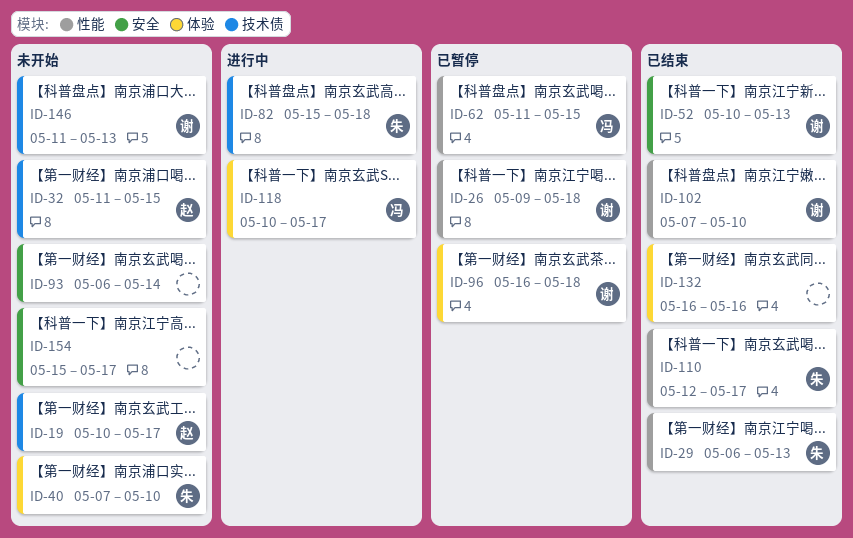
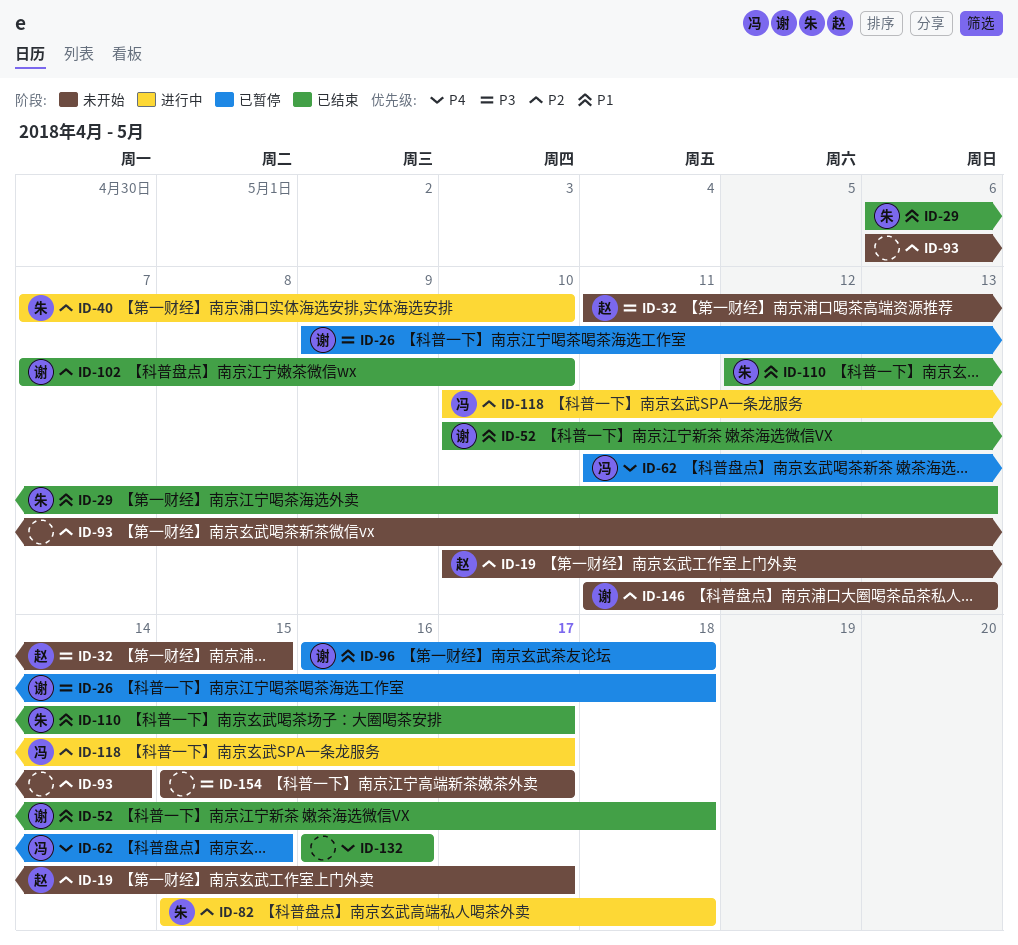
ID-40, status: 未开始 -> 进行中
ID-52, due: May 13 -> May 18

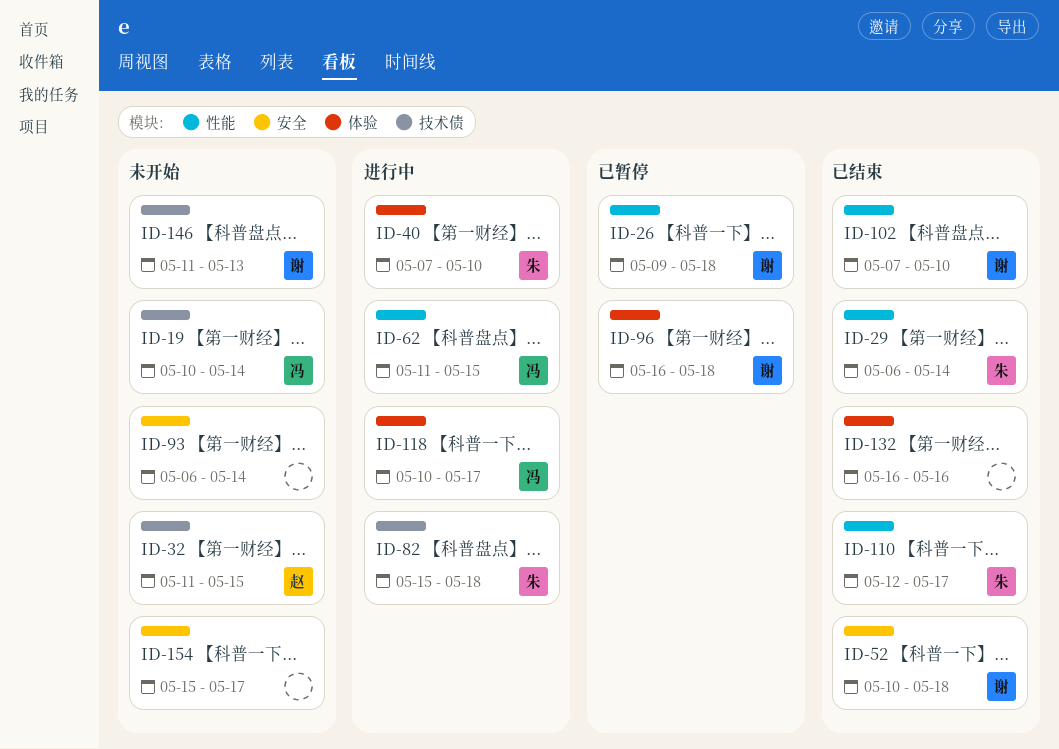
ID-19, owner: 赵 -> 冯
ID-19, due: May 17 -> May 14
ID-29, due: May 13 -> May 14
ID-62, status: 已暂停 -> 进行中

